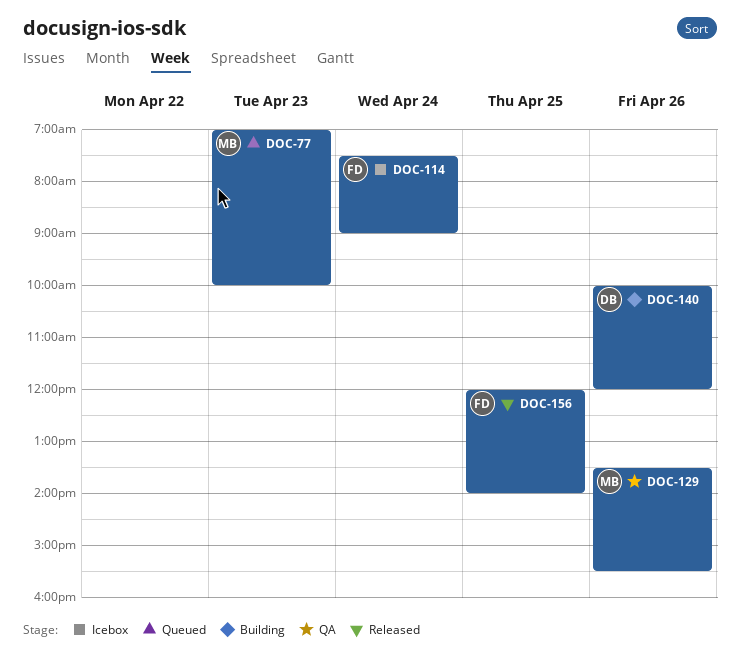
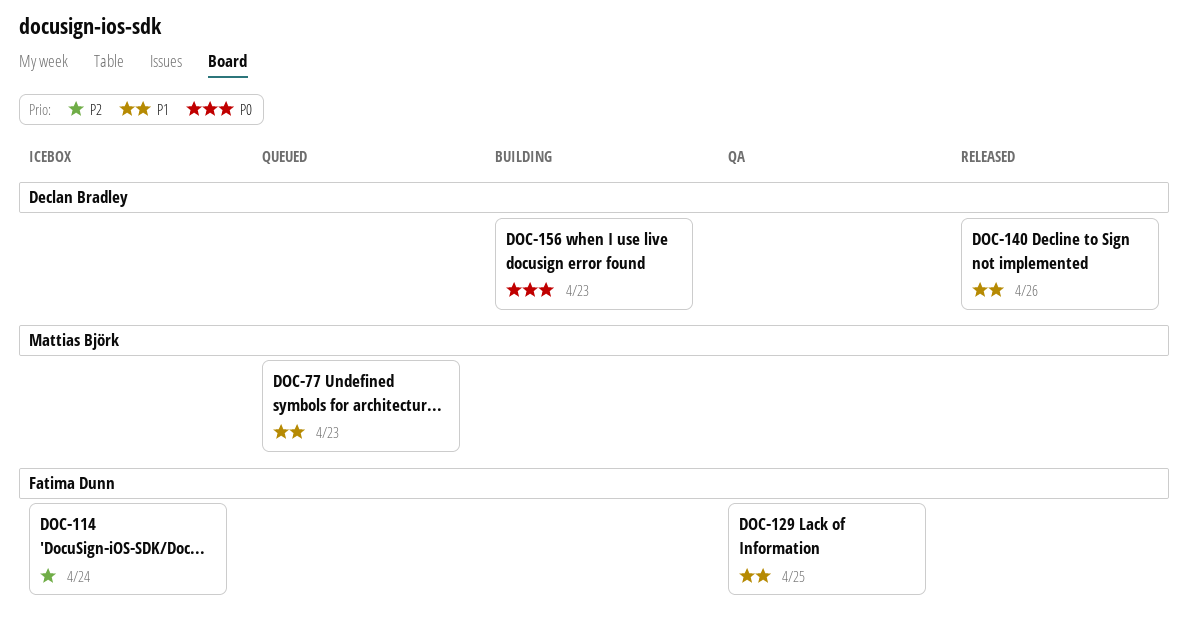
DOC-129, owner: Mattias Björk -> Fatima Dunn
DOC-129, day: Apr 26 -> Apr 25
DOC-140, status: Building -> Released
DOC-156, status: Released -> Building
DOC-156, owner: Fatima Dunn -> Declan Bradley
DOC-156, day: Apr 25 -> Apr 23

